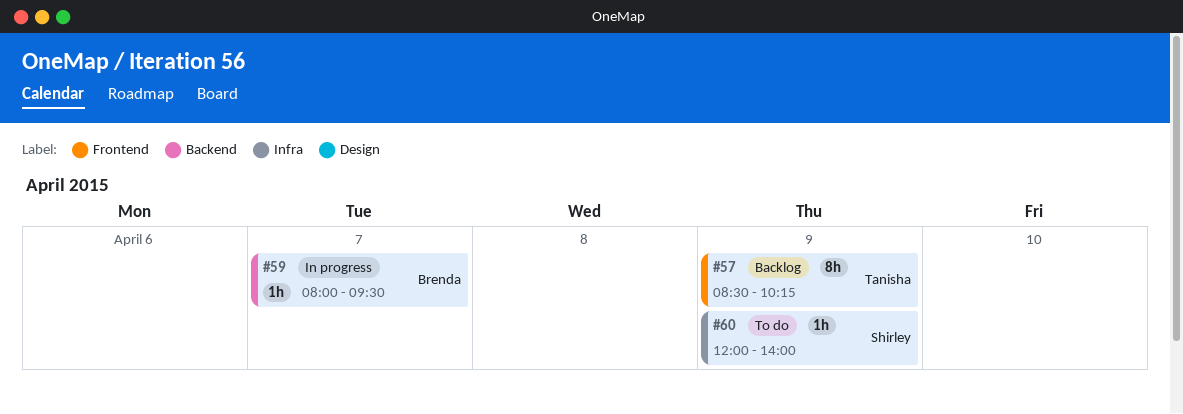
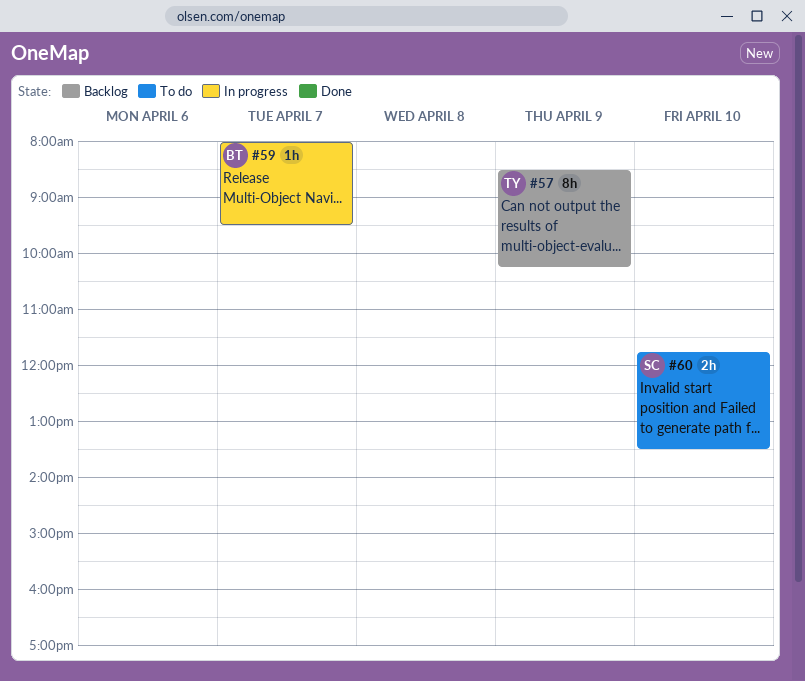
#60, estimate: 1h -> 2h
#60, day: Apr 9 -> Apr 10
#60, begins: 12:00 -> 11:45
#60, ends: 14:00 -> 13:30

